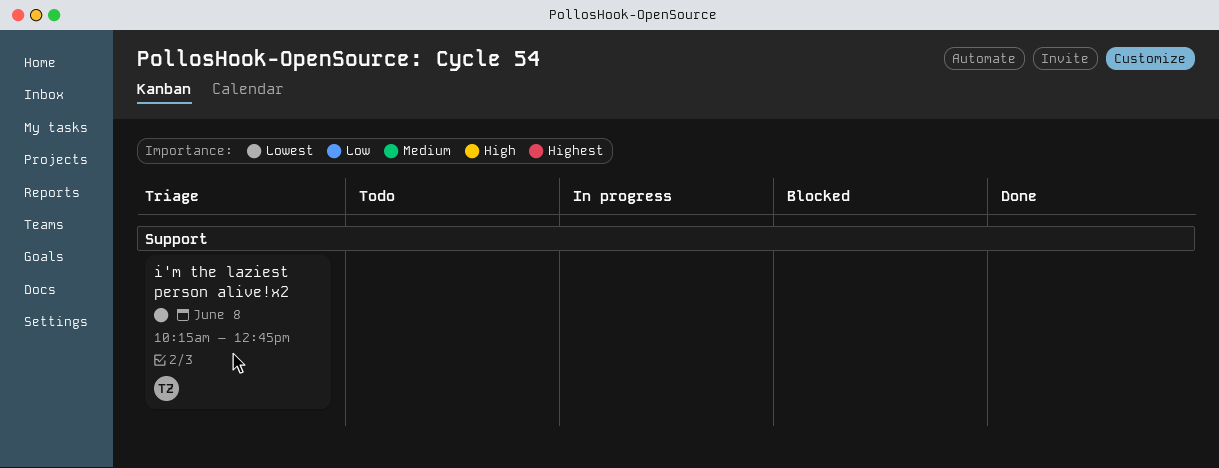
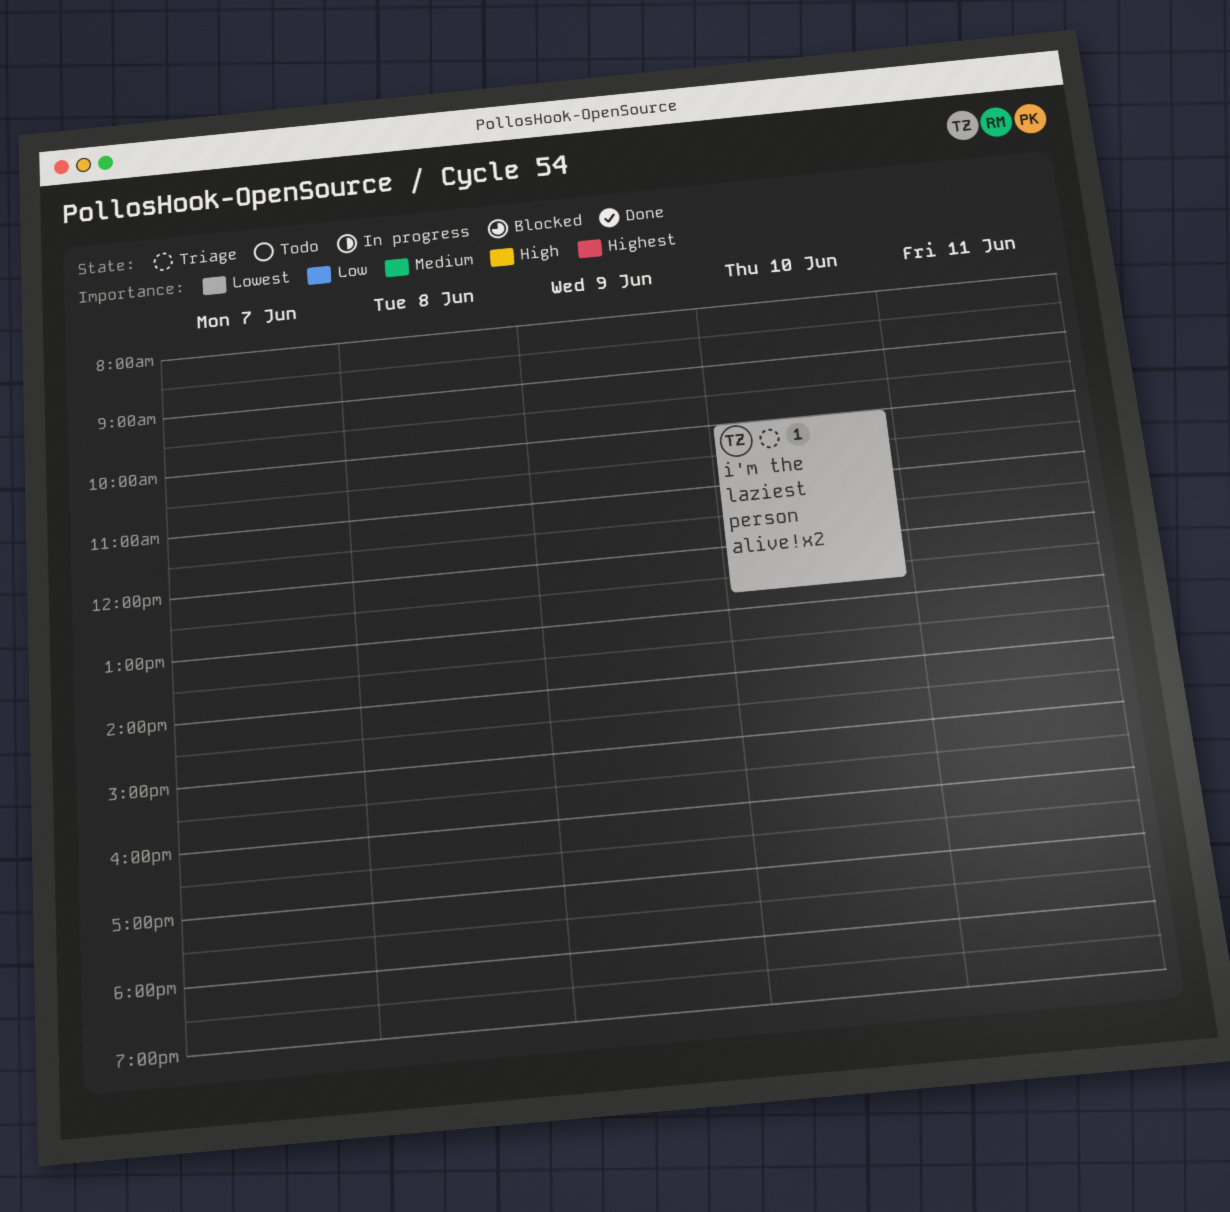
i'm the laziest person alive!x2, day: Jun 8 -> Jun 10
i'm the laziest person alive!x2, begins: 10:15 -> 10:00

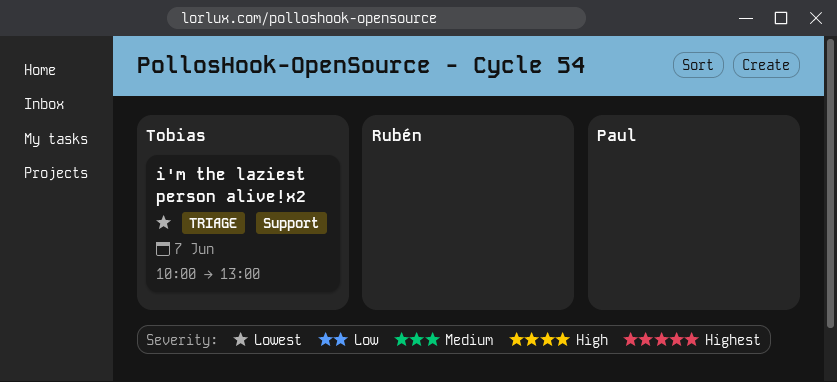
i'm the laziest person alive!x2, day: Jun 10 -> Jun 7
i'm the laziest person alive!x2, ends: 12:45 -> 13:00

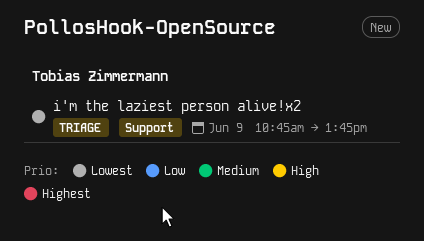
i'm the laziest person alive!x2, day: Jun 7 -> Jun 9
i'm the laziest person alive!x2, begins: 10:00 -> 10:45
i'm the laziest person alive!x2, ends: 13:00 -> 13:45

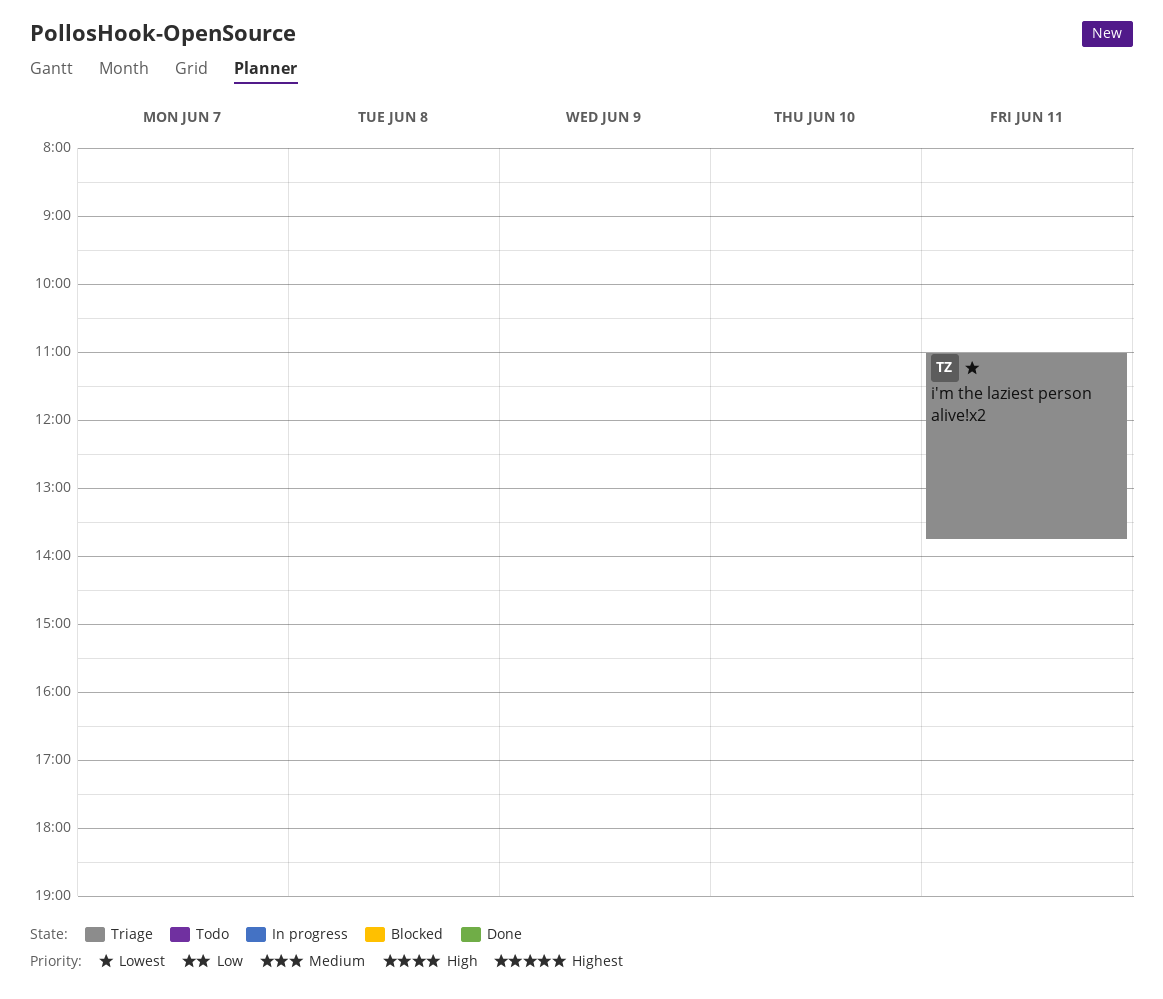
i'm the laziest person alive!x2, day: Jun 9 -> Jun 11
i'm the laziest person alive!x2, begins: 10:45 -> 11:00

